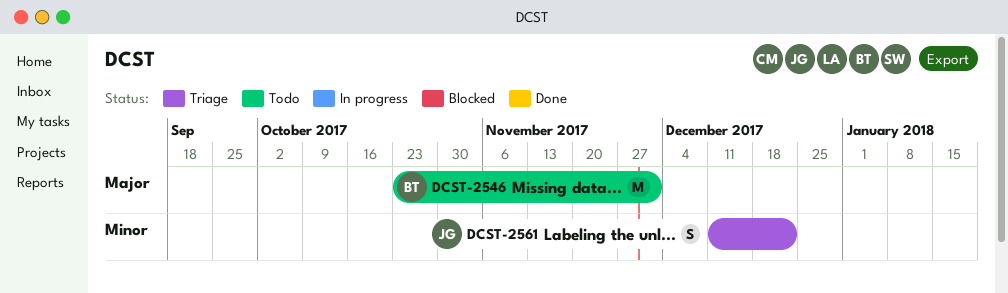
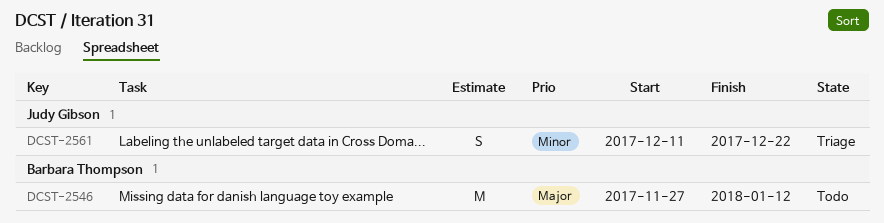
DCST-2546, start: Oct 23 -> Nov 27
DCST-2546, due: Dec 1 -> Jan 12

